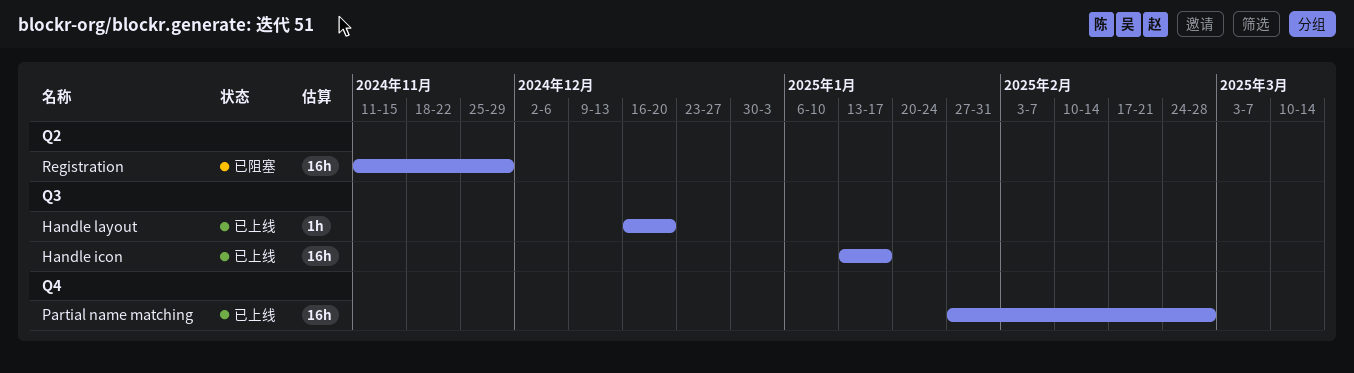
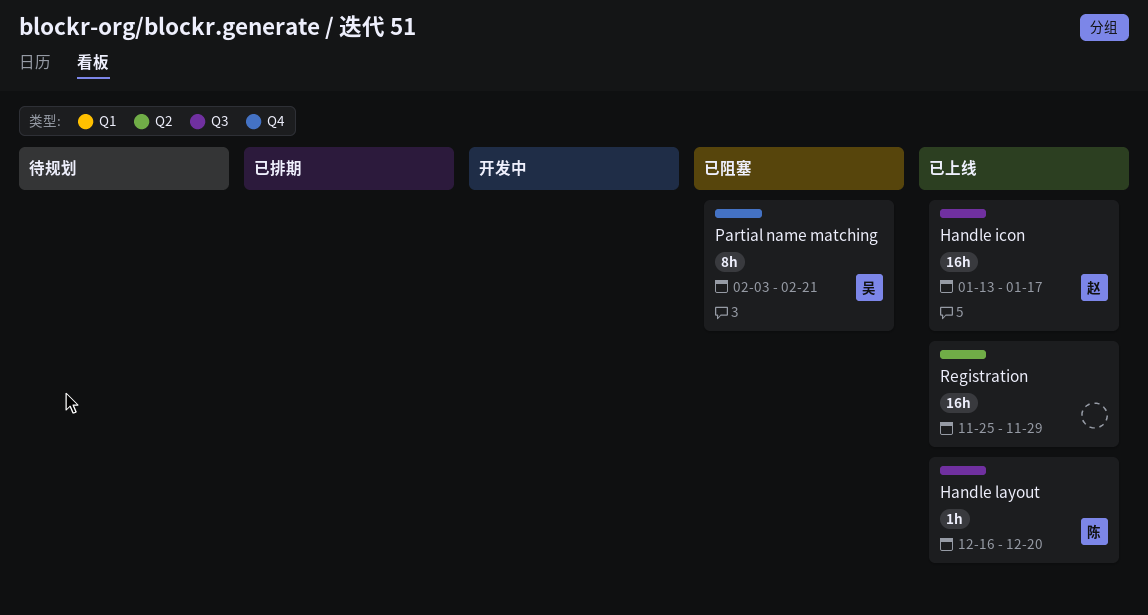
Partial name matching, status: 已上线 -> 已阻塞
Partial name matching, estimate: 16h -> 8h
Partial name matching, start: Jan 27 -> Feb 3
Partial name matching, due: Feb 28 -> Feb 21
Registration, status: 已阻塞 -> 已上线
Registration, start: Nov 11 -> Nov 25

